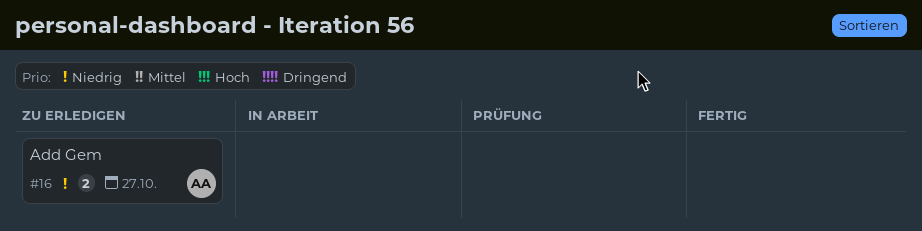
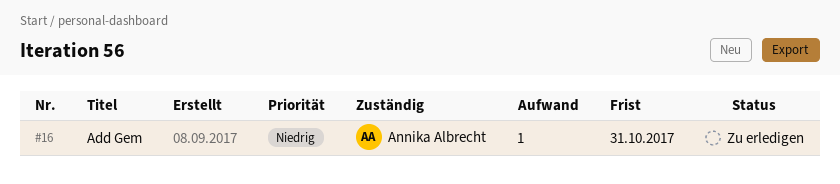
#16, estimate: 2 -> 1
#16, due: Oct 27 -> Oct 31

